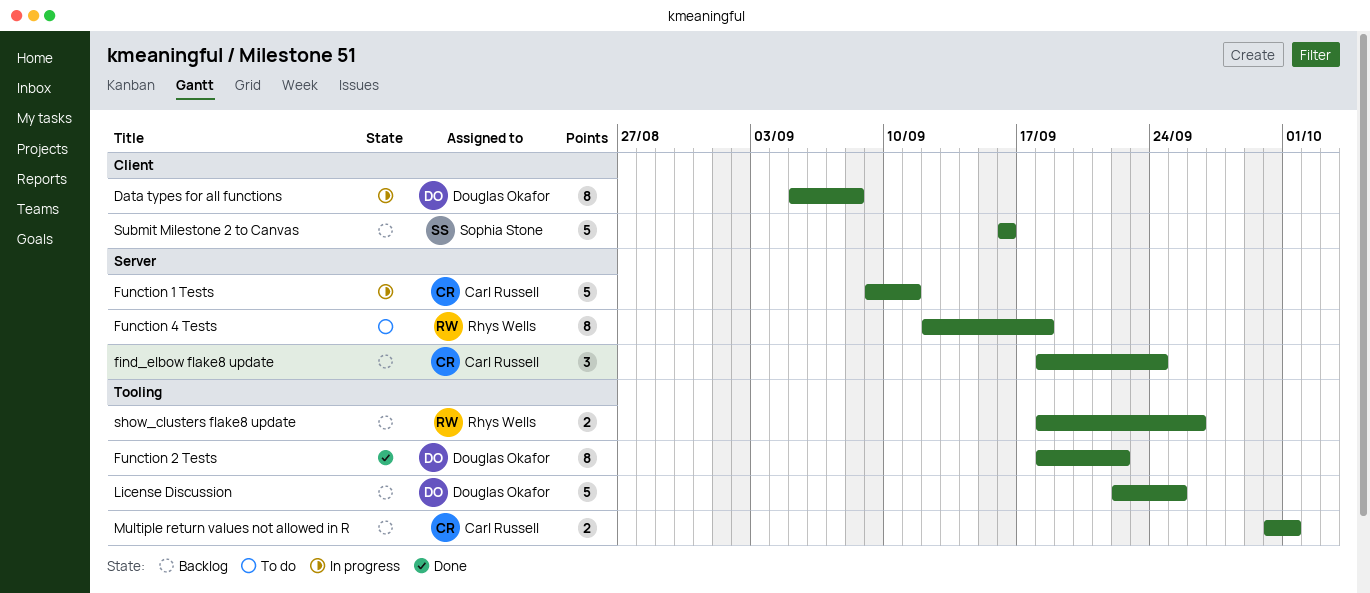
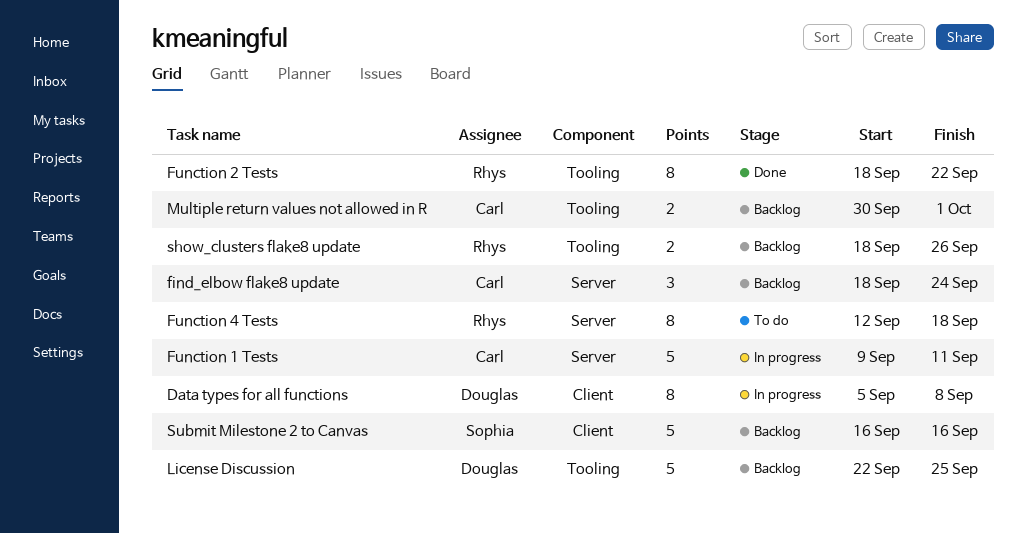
Function 2 Tests, owner: Douglas Okafor -> Rhys Wells

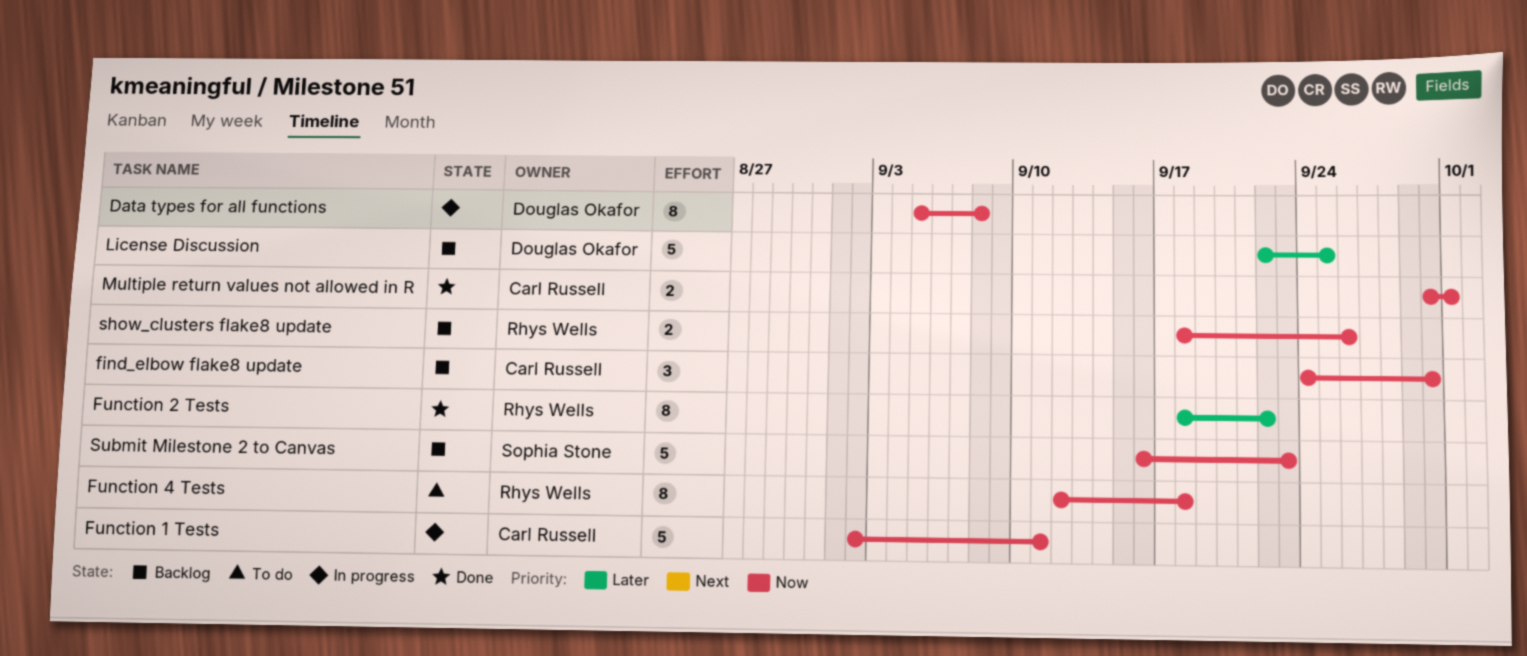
find_elbow flake8 update, start: Sep 18 -> Sep 24
find_elbow flake8 update, due: Sep 24 -> Sep 30
Function 1 Tests, start: Sep 9 -> Sep 2
Multiple return values not allowed in R, status: Backlog -> Done
Submit Milestone 2 to Canvas, due: Sep 16 -> Sep 23

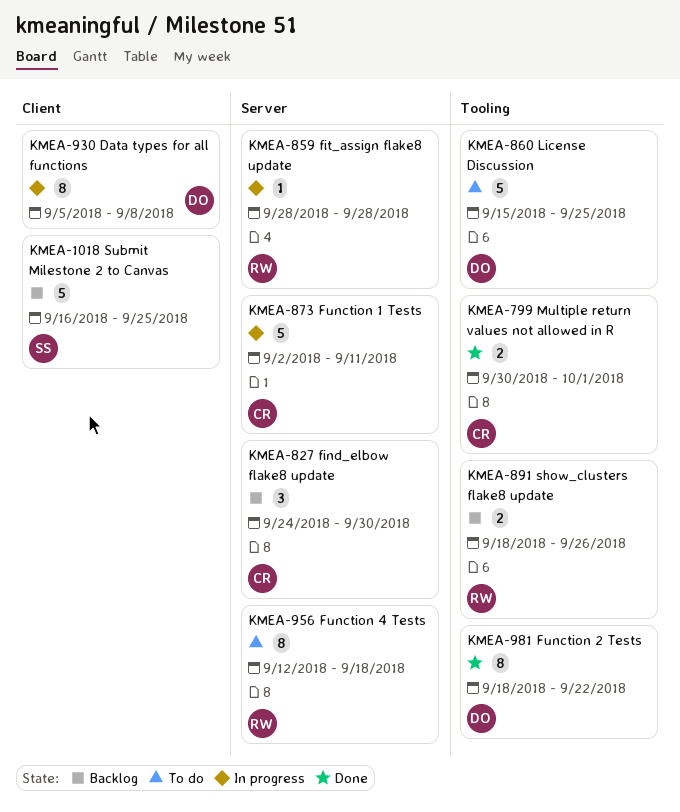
fit_assign flake8 update: none -> present
Function 2 Tests, owner: Rhys Wells -> Douglas Okafor
License Discussion, status: Backlog -> To do
License Discussion, start: Sep 22 -> Sep 15
Submit Milestone 2 to Canvas, due: Sep 23 -> Sep 25

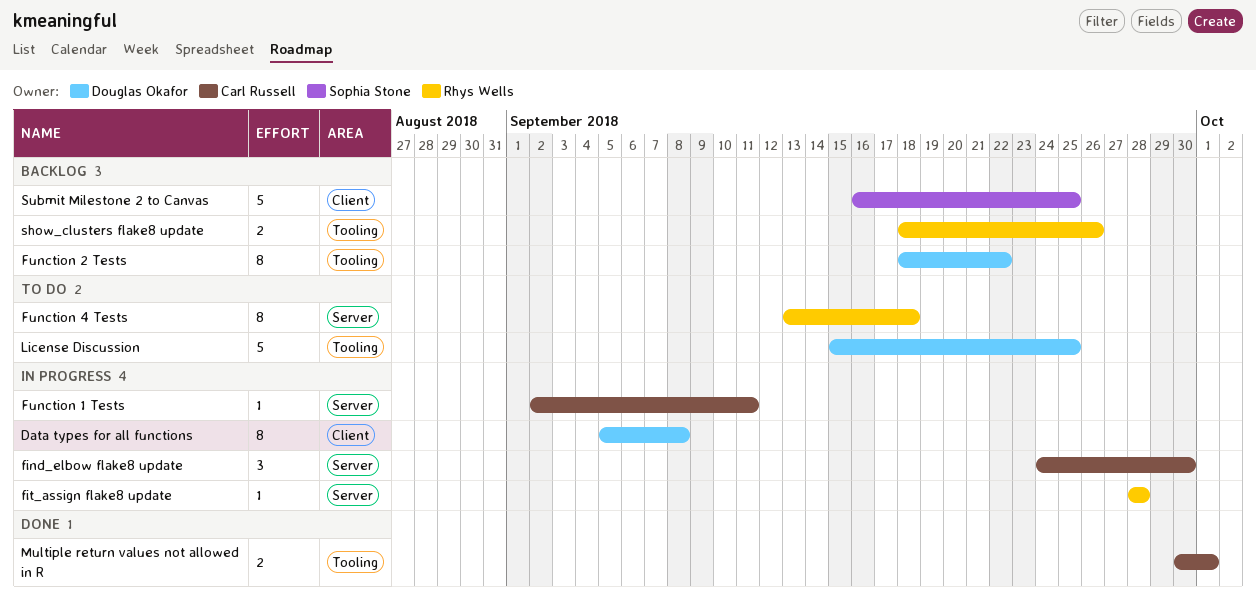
find_elbow flake8 update, status: Backlog -> In progress
Function 1 Tests, estimate: 5 -> 1
Function 2 Tests, status: Done -> Backlog
Function 4 Tests, start: Sep 12 -> Sep 13

